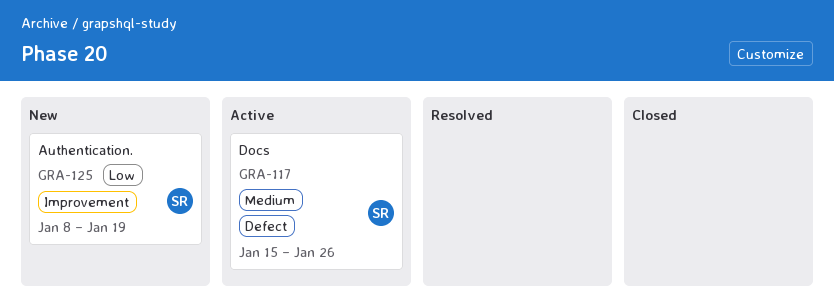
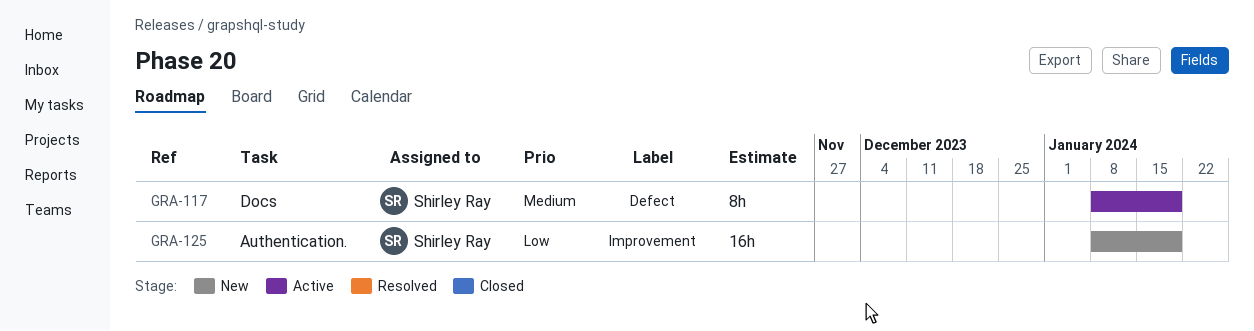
GRA-117, start: Jan 15 -> Jan 8
GRA-117, due: Jan 26 -> Jan 19

